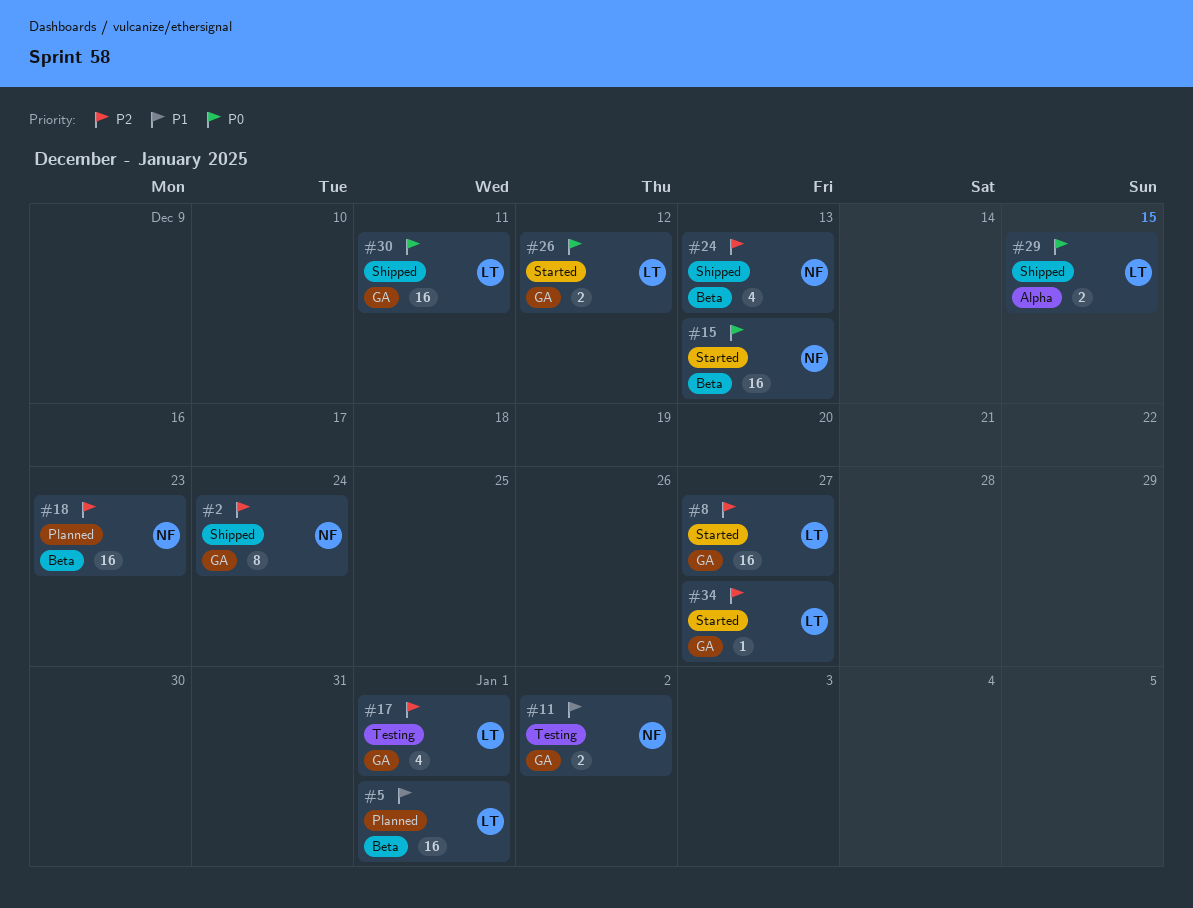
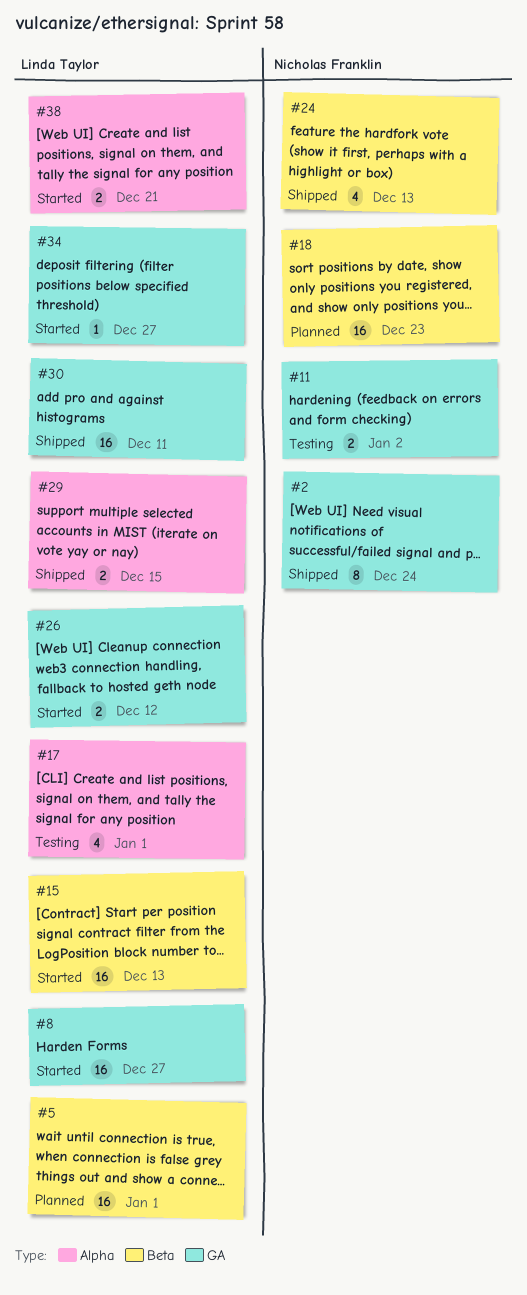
#15, owner: Nicholas Franklin -> Linda Taylor
#17, label: GA -> Alpha
#38: none -> present

